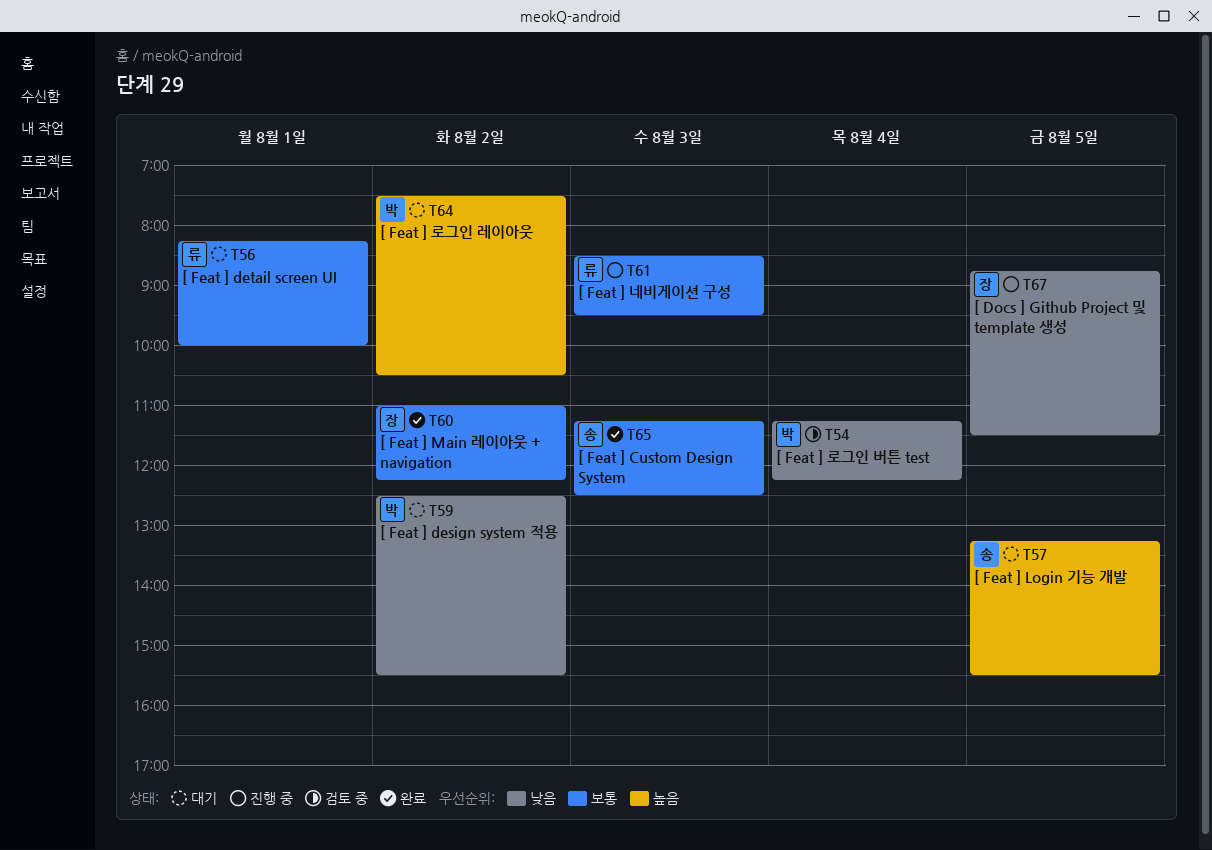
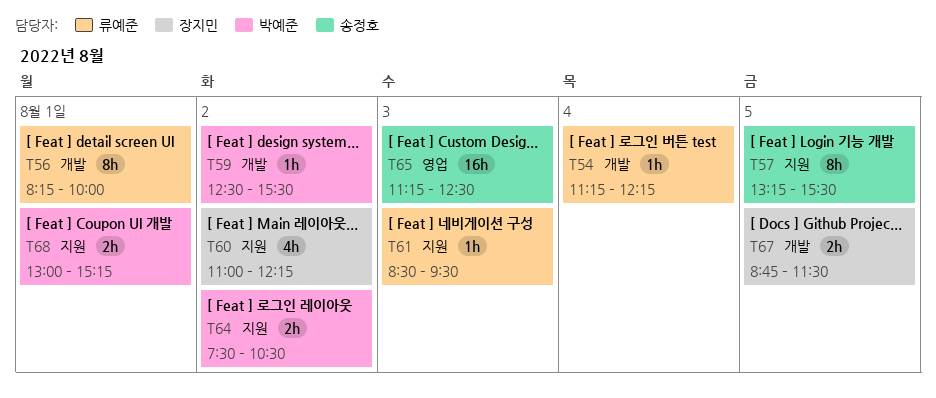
T54, owner: 박예준 -> 류예준
T68: none -> present

